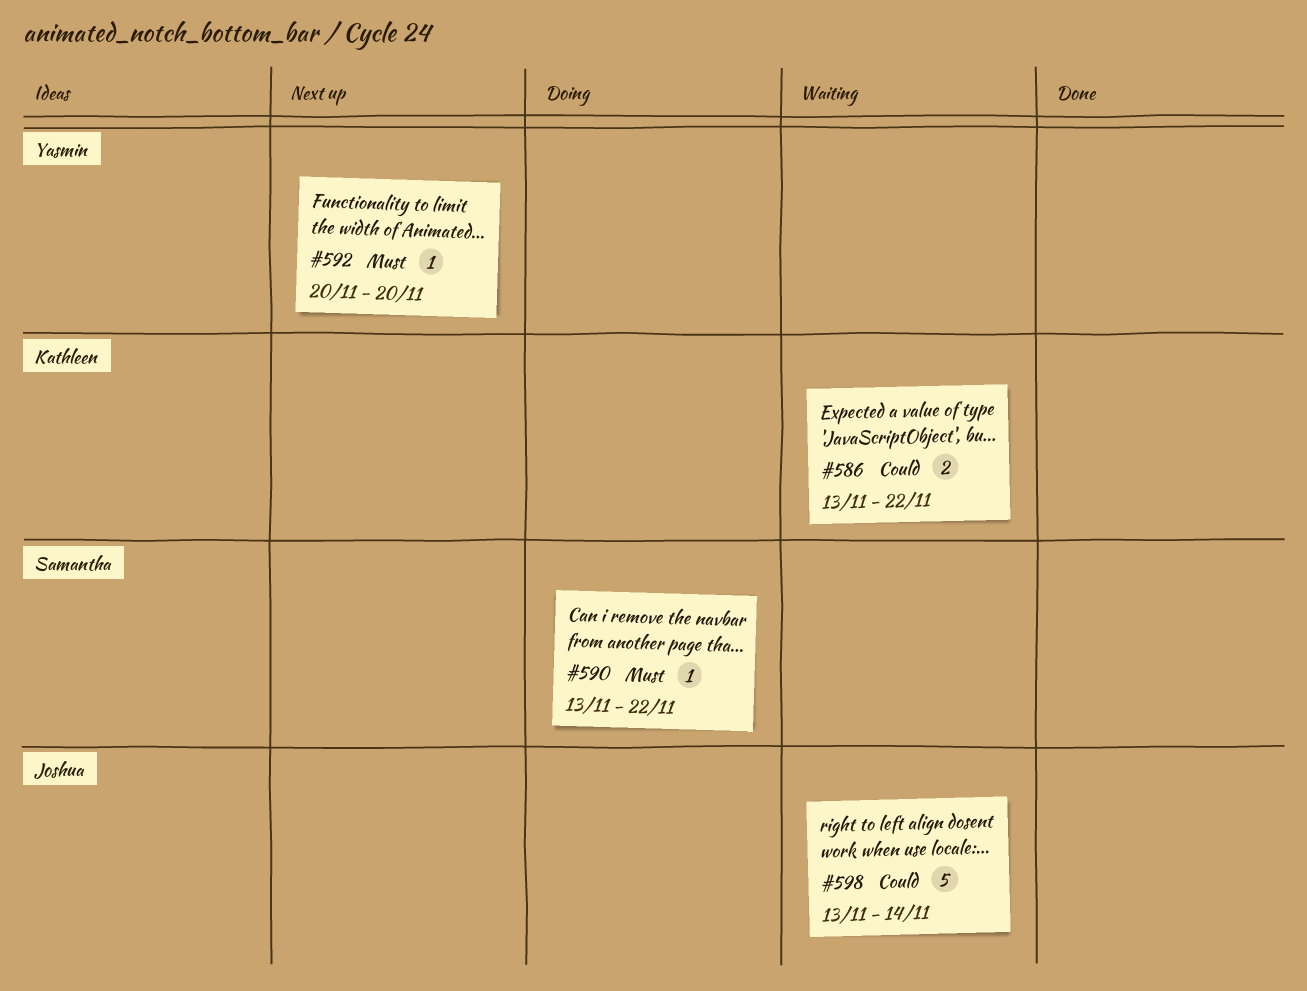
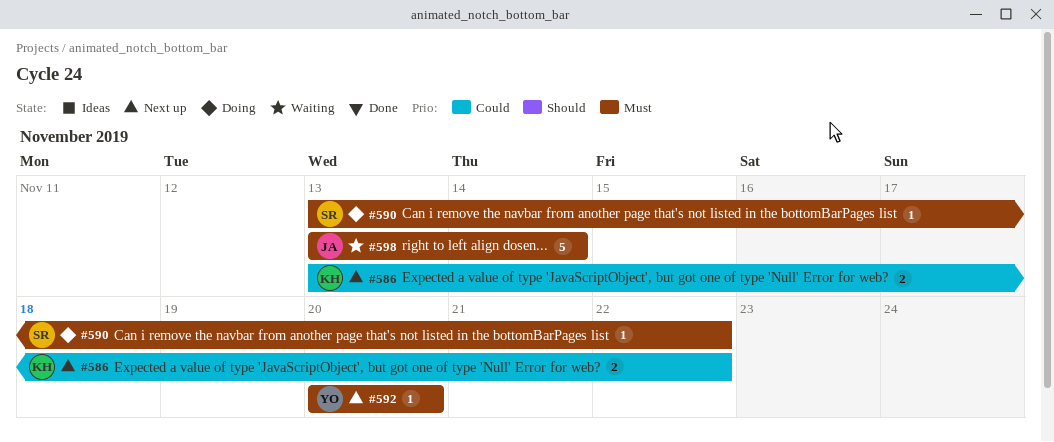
#586, status: Waiting -> Next up
#598, priority: Could -> Must

